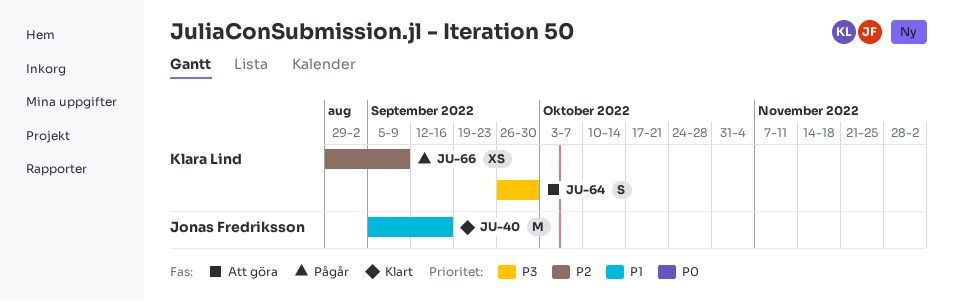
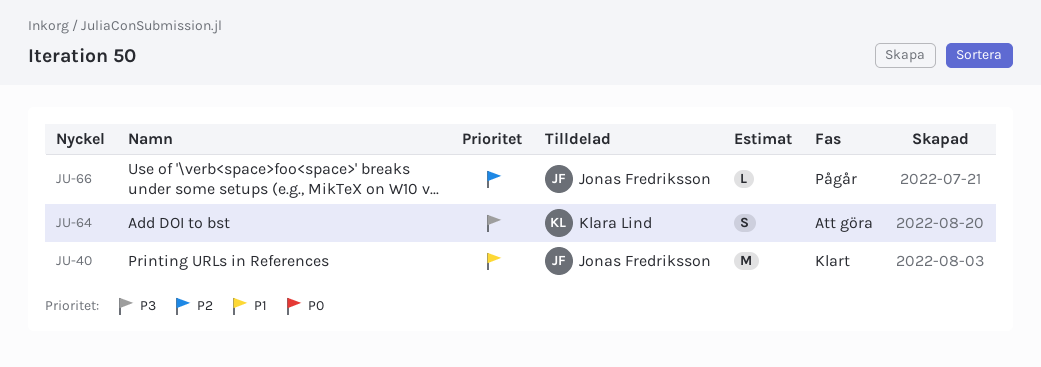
JU-66, owner: Klara Lind -> Jonas Fredriksson
JU-66, estimate: XS -> L

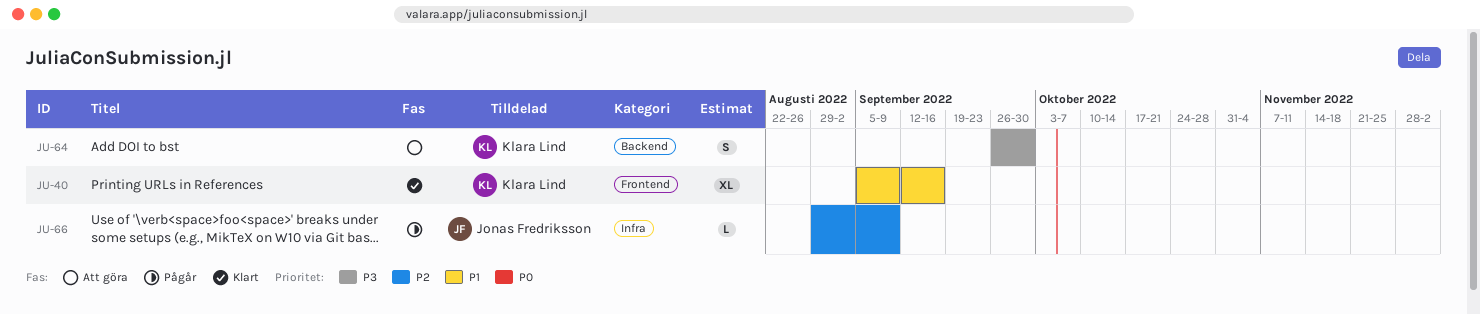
JU-40, owner: Jonas Fredriksson -> Klara Lind
JU-40, estimate: M -> XL

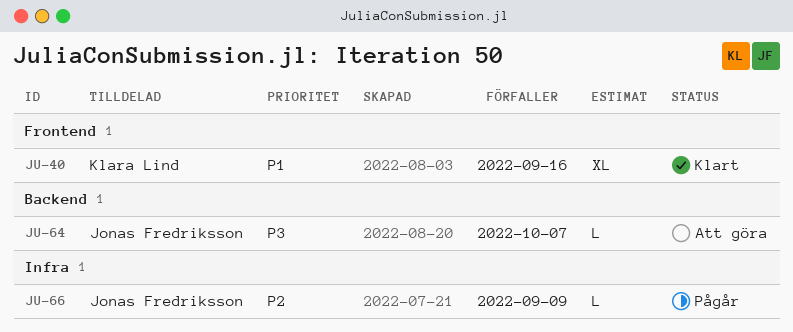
JU-64, owner: Klara Lind -> Jonas Fredriksson
JU-64, estimate: S -> L
JU-64, due: Sep 30 -> Oct 7

